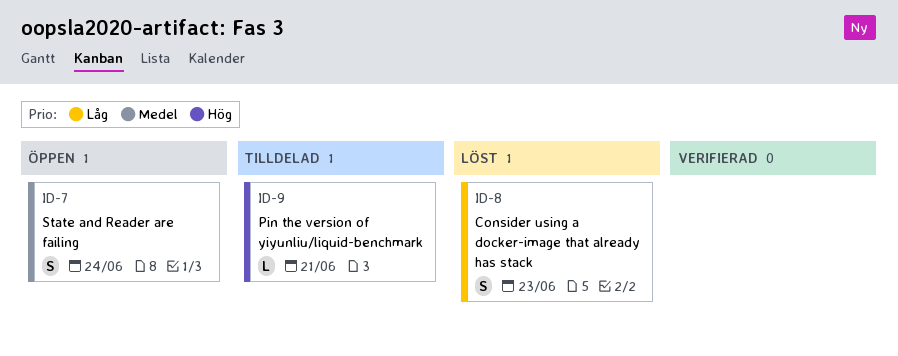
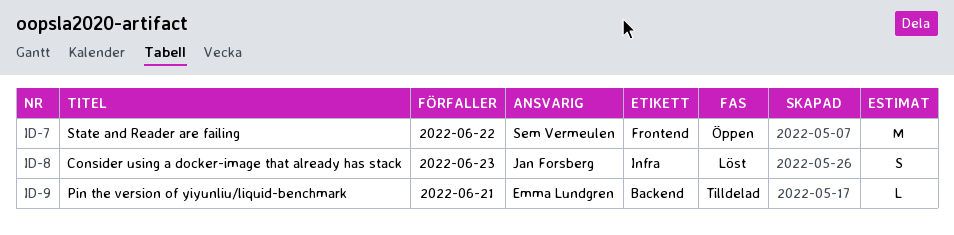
ID-7, estimate: S -> M
ID-7, due: Jun 24 -> Jun 22

